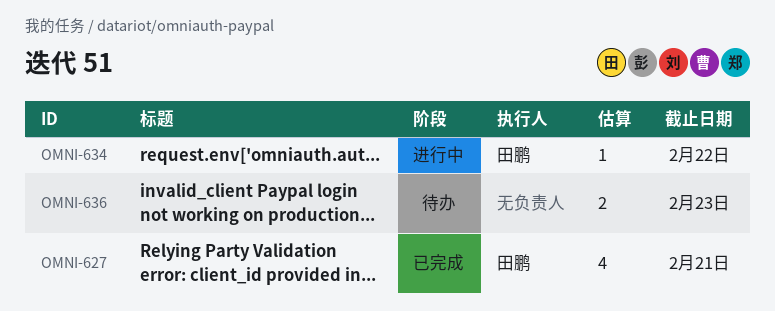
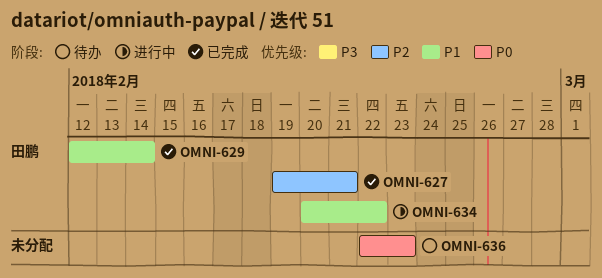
OMNI-629: none -> present

